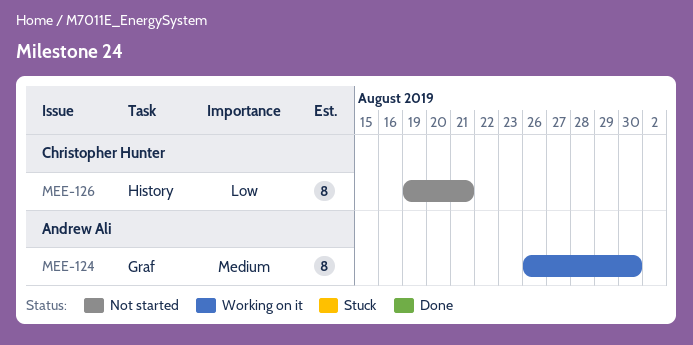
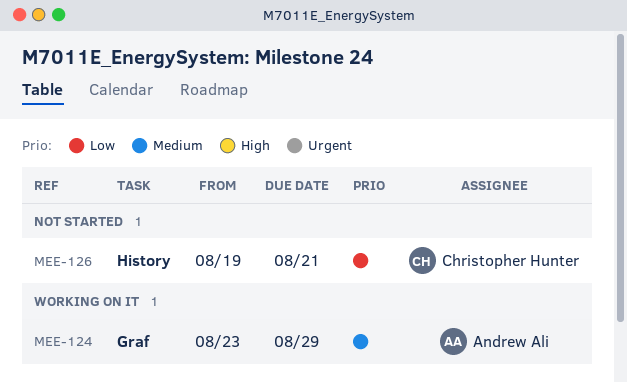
MEE-124, start: Aug 26 -> Aug 23
MEE-124, due: Aug 30 -> Aug 29

